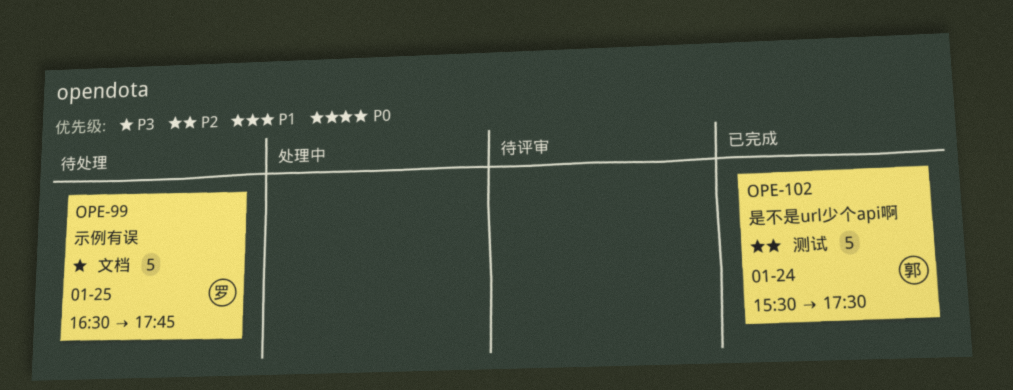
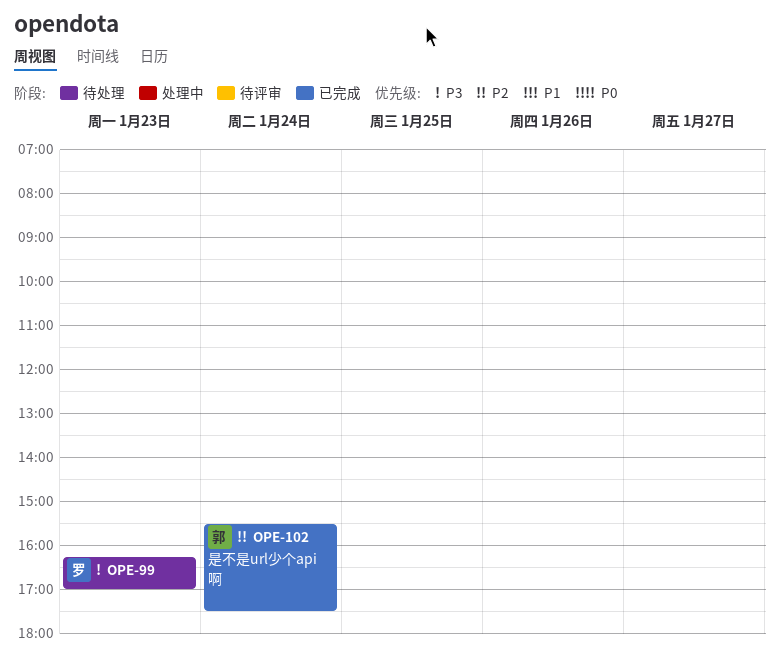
OPE-99, day: Jan 25 -> Jan 23
OPE-99, begins: 16:30 -> 16:15
OPE-99, ends: 17:45 -> 17:00

